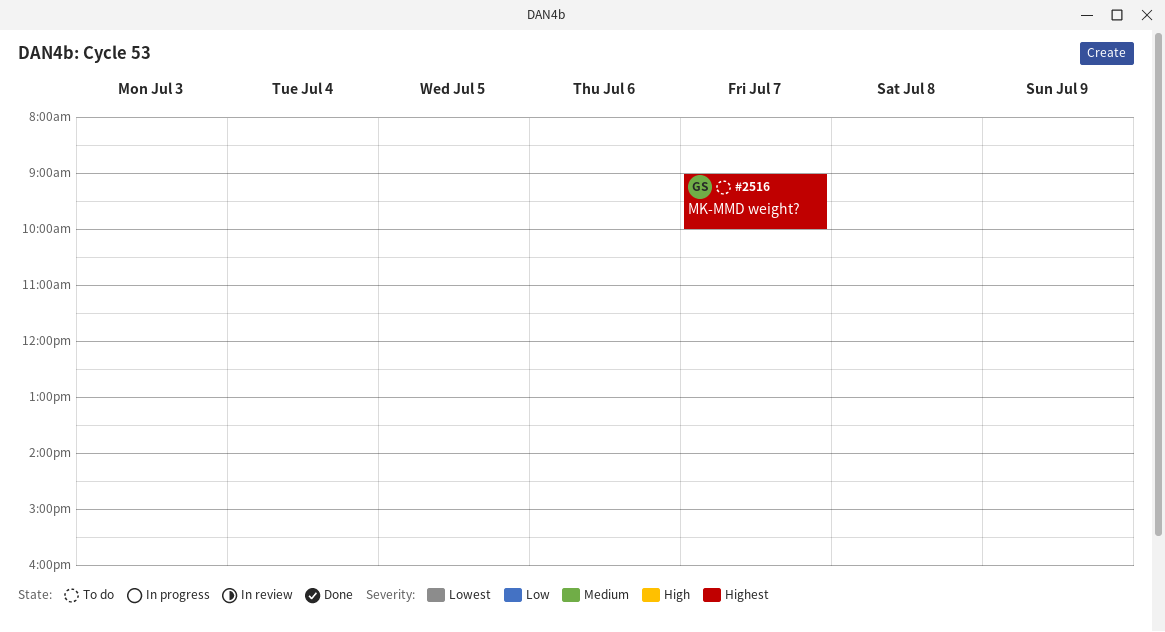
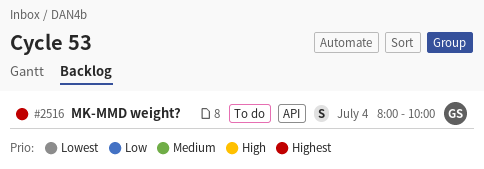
#2516, day: Jul 7 -> Jul 4
#2516, begins: 09:00 -> 08:00

